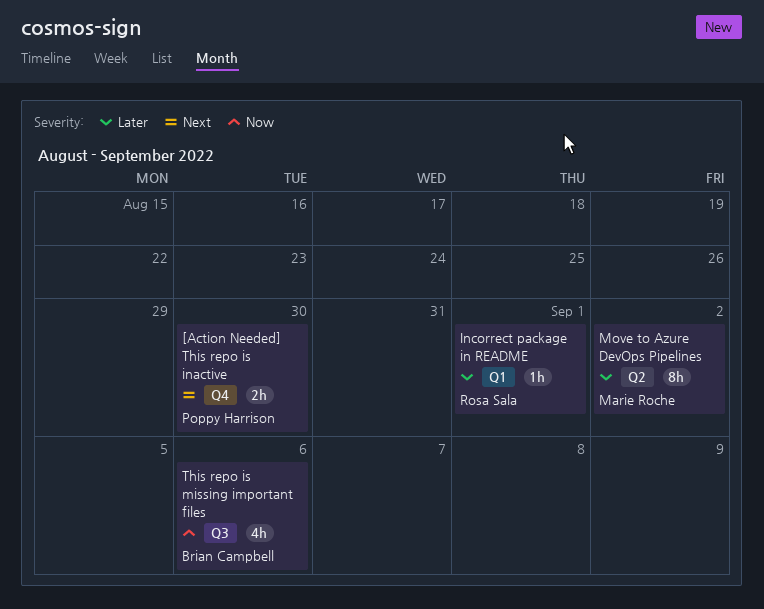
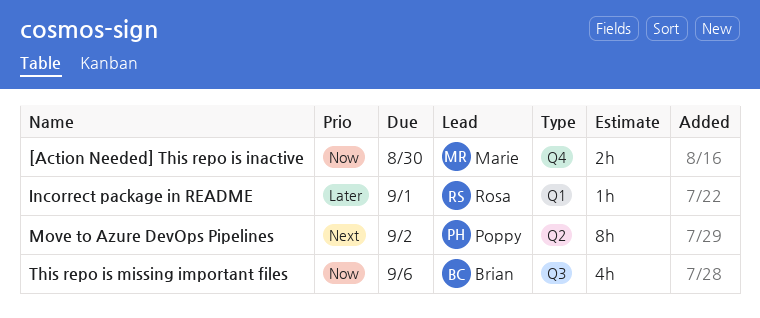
[Action Needed] This repo is inactive, owner: Poppy Harrison -> Marie Roche
[Action Needed] This repo is inactive, priority: Next -> Now
Move to Azure DevOps Pipelines, owner: Marie Roche -> Poppy Harrison
Move to Azure DevOps Pipelines, priority: Later -> Next

